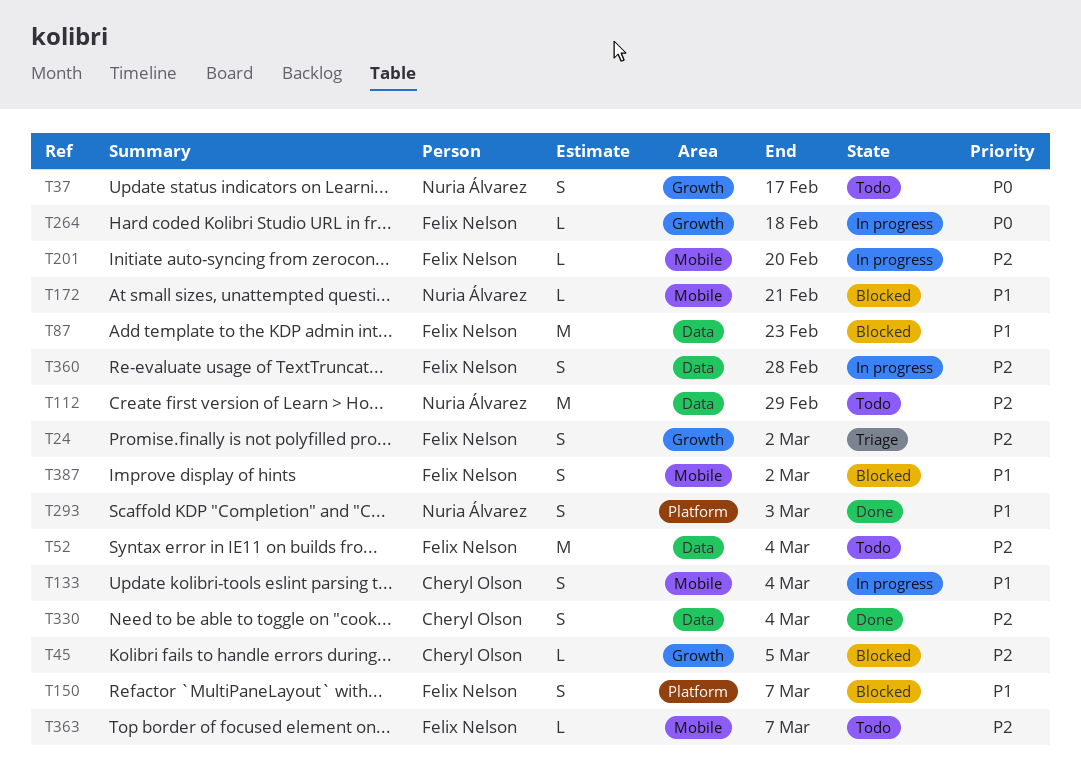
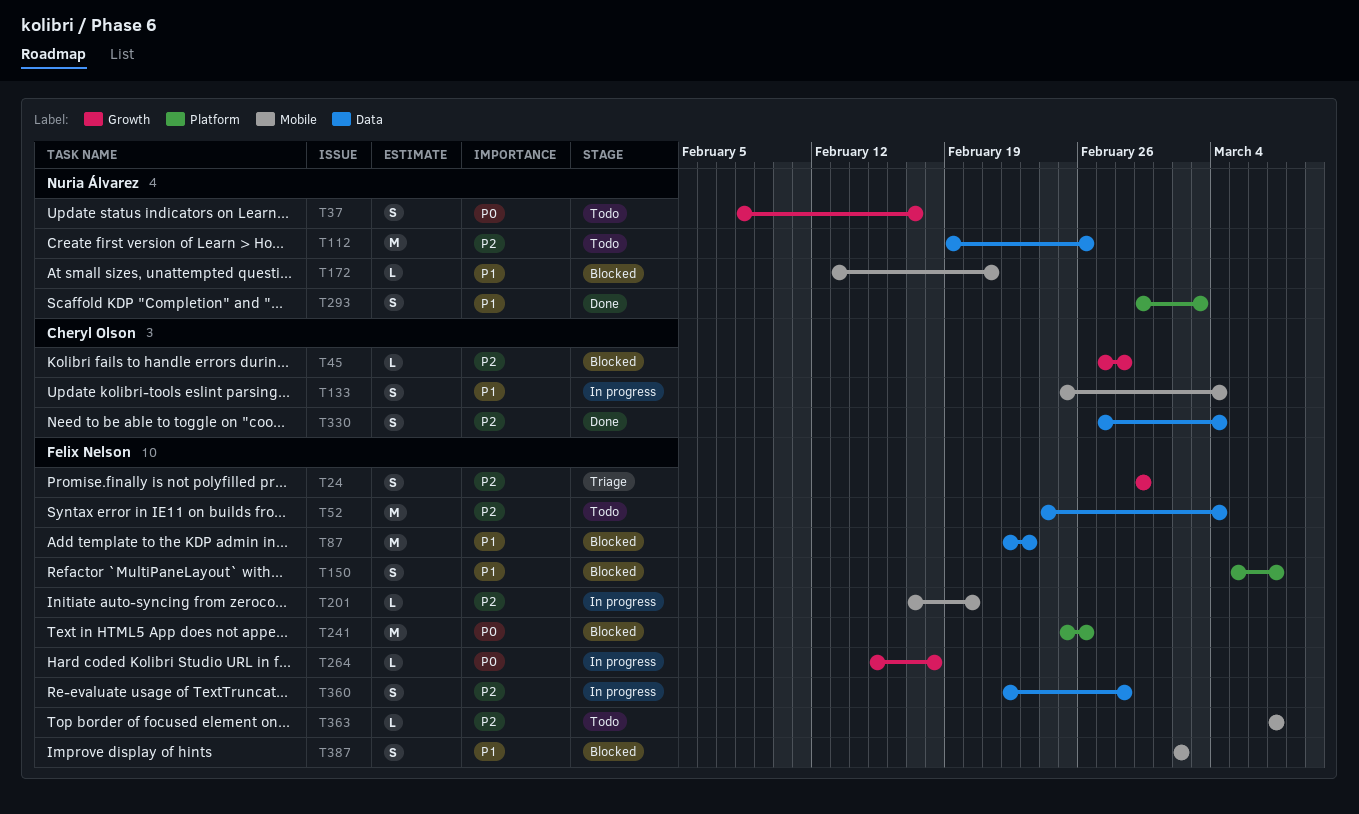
T24, due: Mar 2 -> Feb 29
T45, due: Mar 5 -> Feb 28
T112, due: Feb 29 -> Feb 26
T241: none -> present

